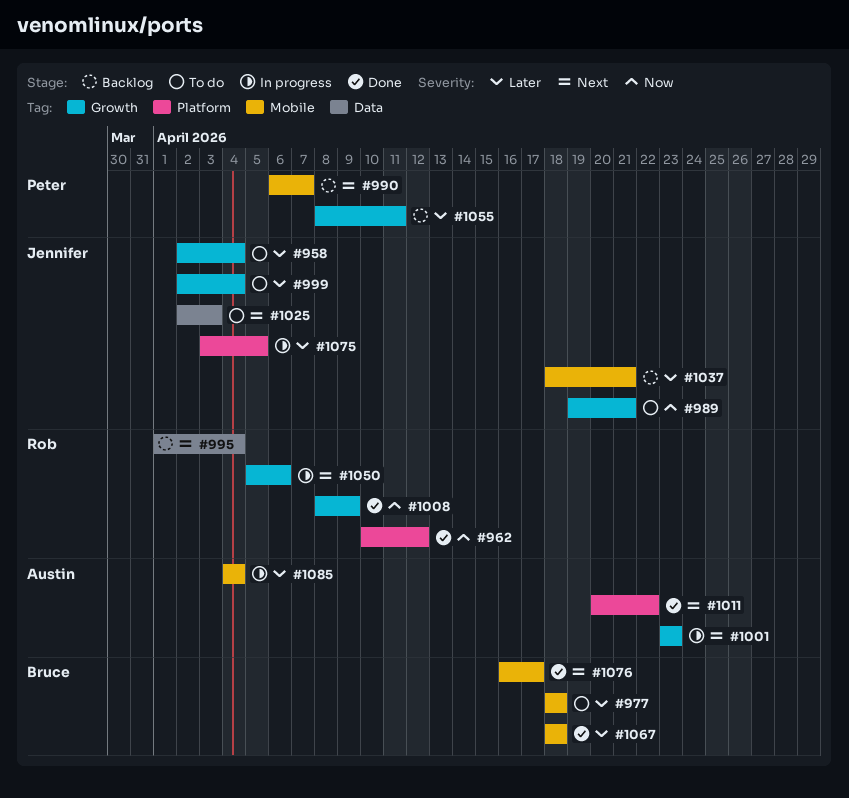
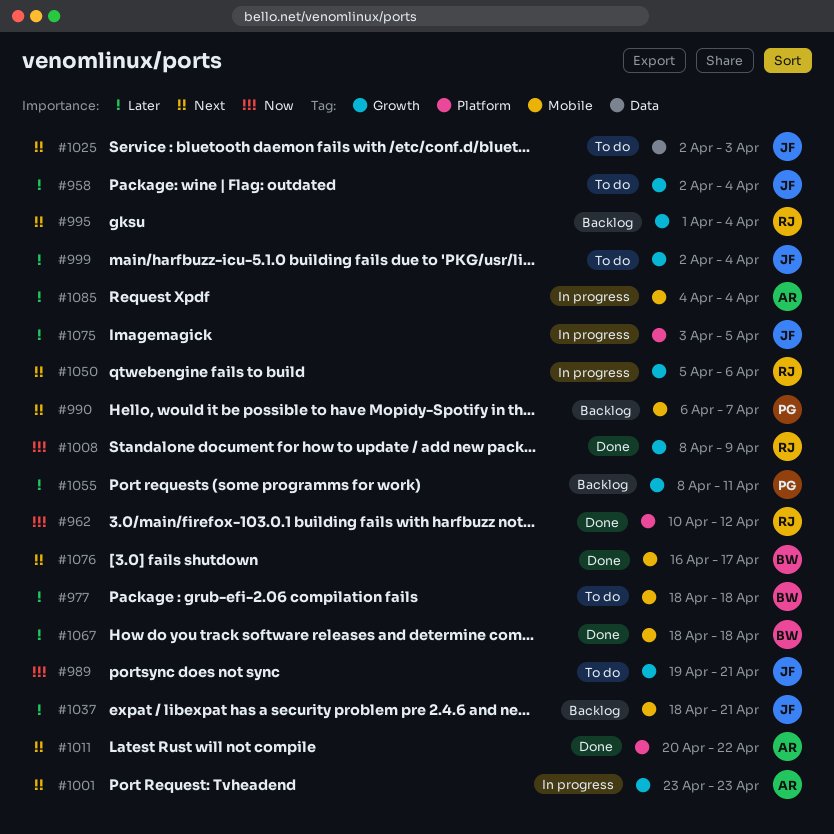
#995, label: Data -> Growth

